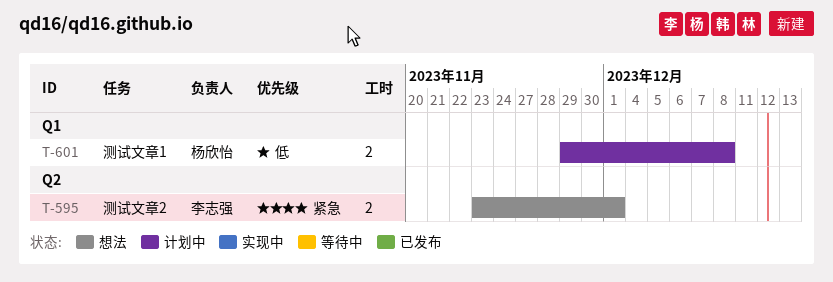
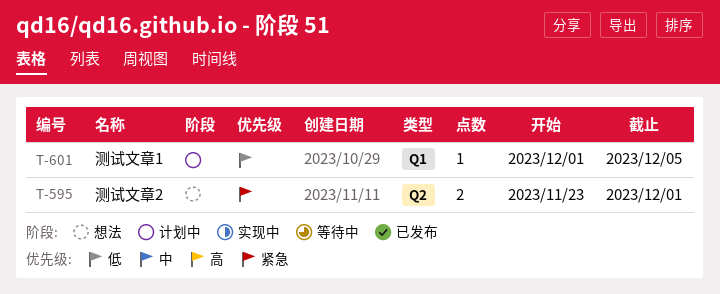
T-601, estimate: 2 -> 1
T-601, start: Nov 29 -> Dec 1
T-601, due: Dec 8 -> Dec 5

